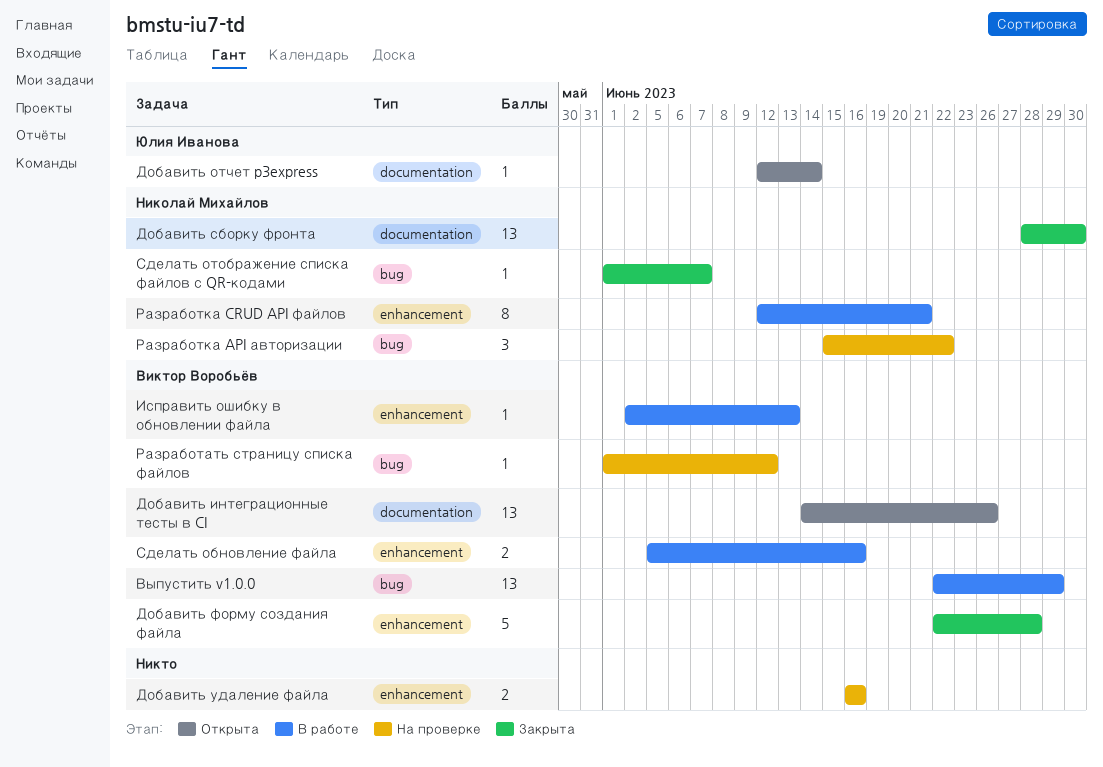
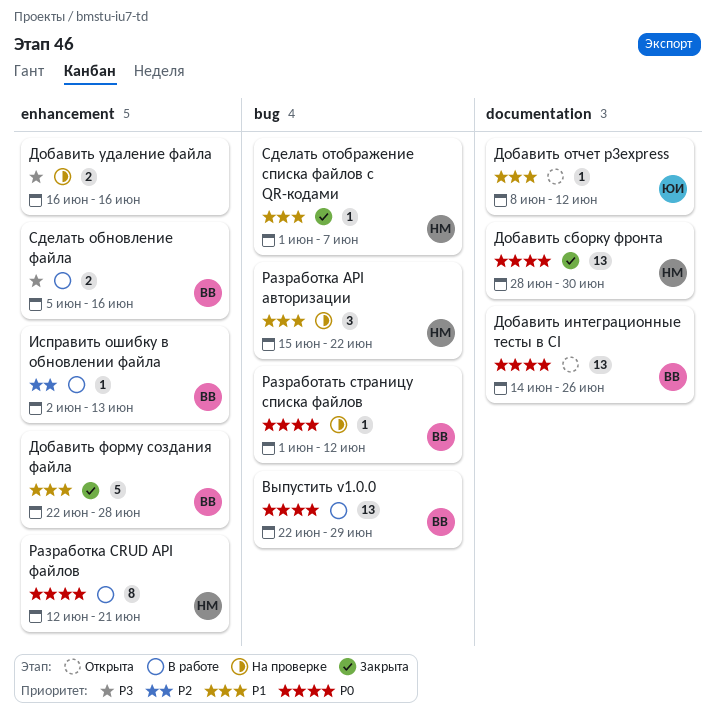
Добавить отчет p3express, start: Jun 12 -> Jun 8
Добавить отчет p3express, due: Jun 14 -> Jun 12

